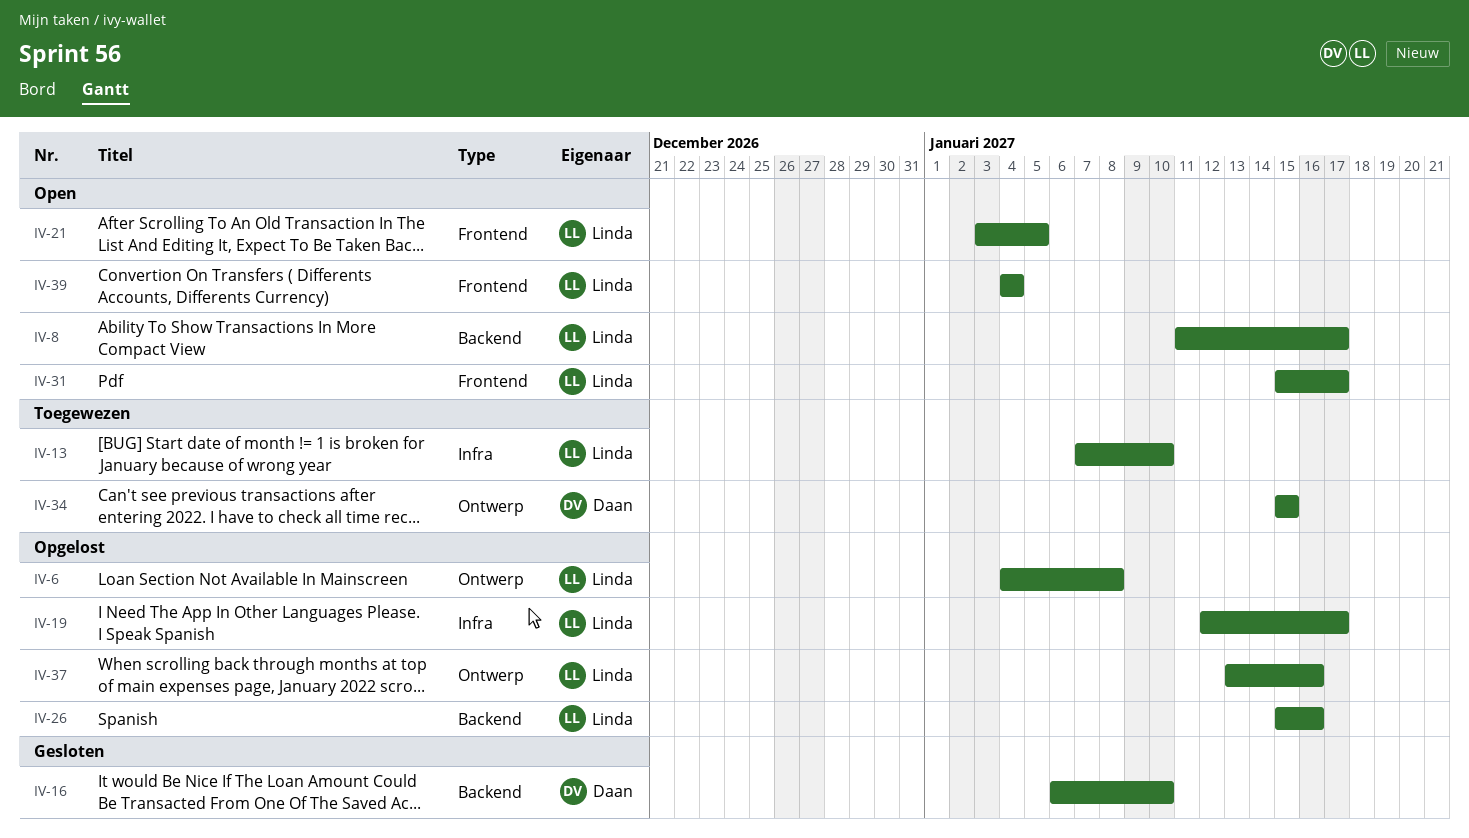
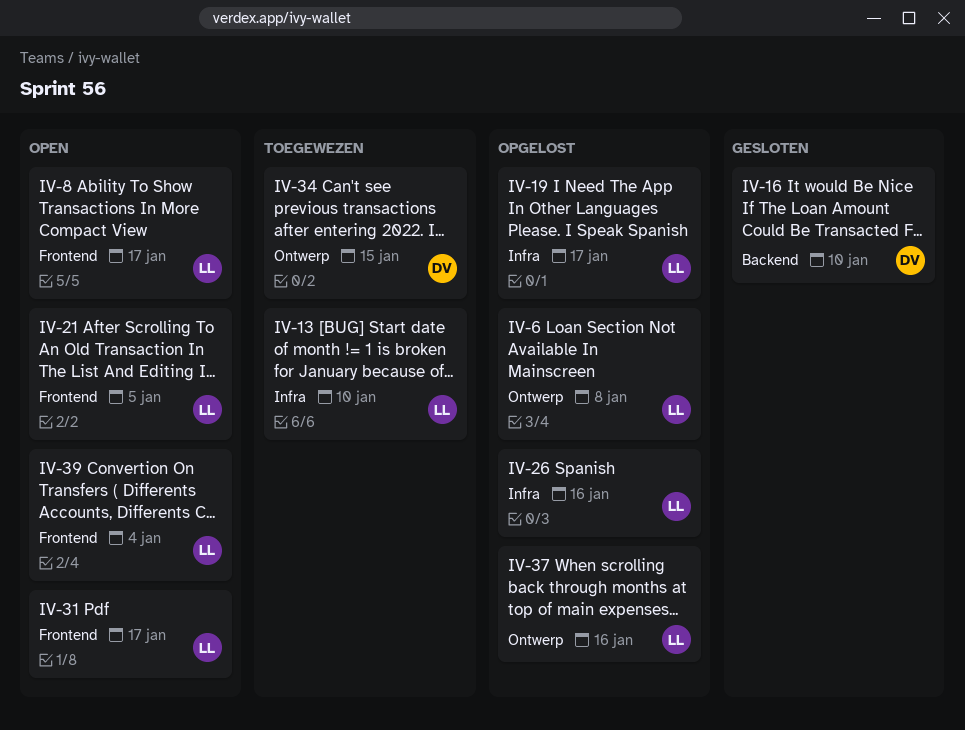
IV-8, label: Backend -> Frontend
IV-26, label: Backend -> Infra

